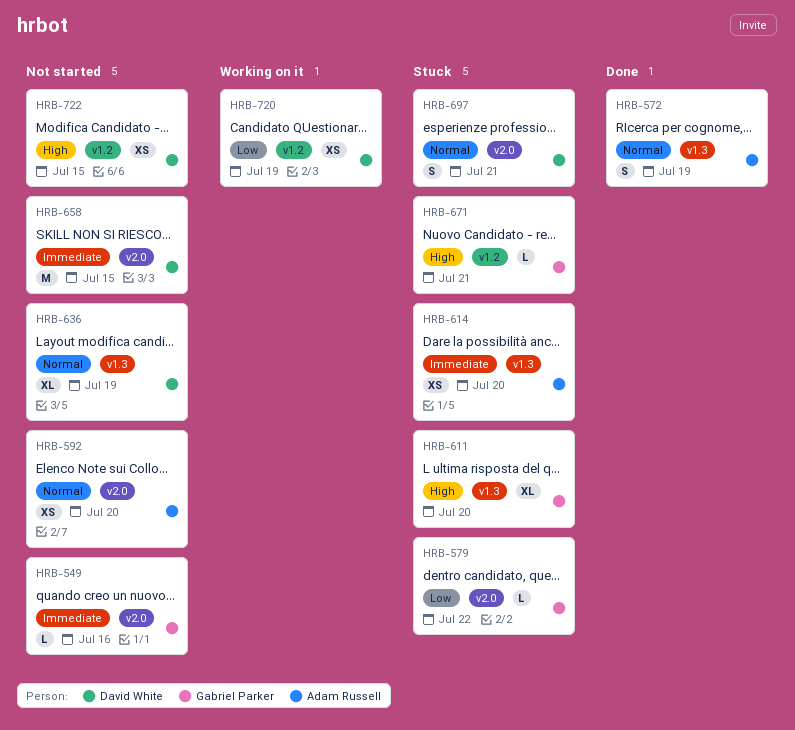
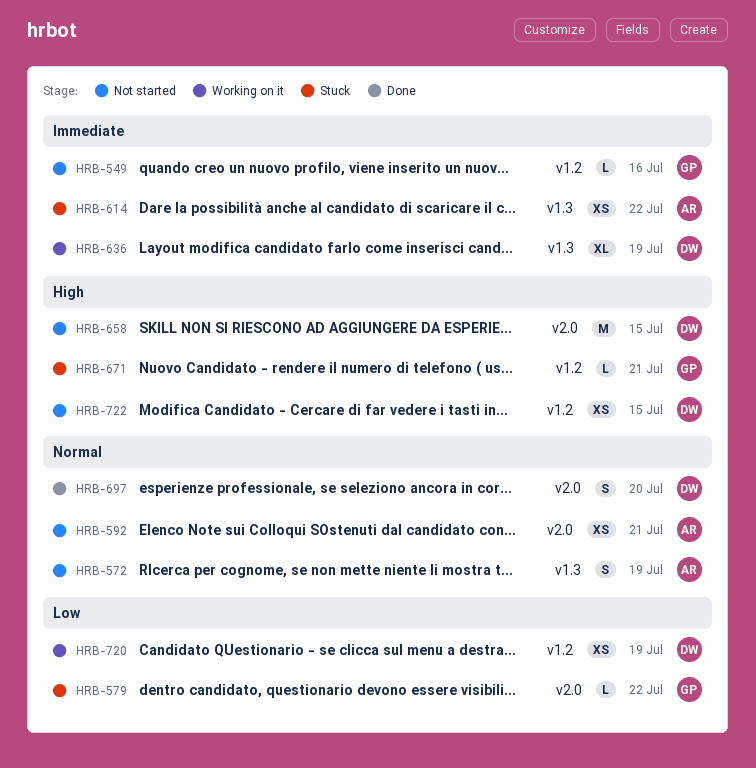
HRB-549, label: v2.0 -> v1.2
HRB-572, status: Done -> Not started
HRB-592, due: Jul 20 -> Jul 21
HRB-611: present -> none
HRB-614, due: Jul 20 -> Jul 22
HRB-636, status: Not started -> Working on it
HRB-636, priority: Normal -> Immediate
HRB-658, priority: Immediate -> High
HRB-697, status: Stuck -> Done
HRB-697, due: Jul 21 -> Jul 20

